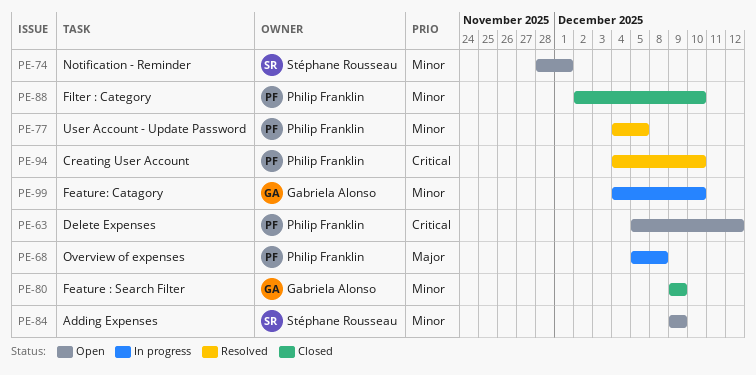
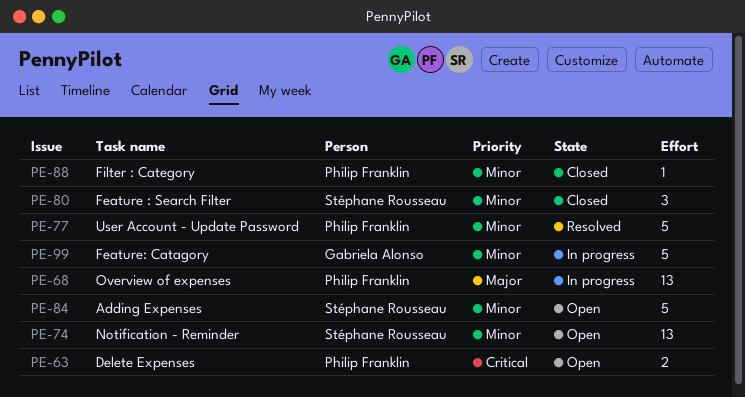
PE-80, owner: Gabriela Alonso -> Stéphane Rousseau
PE-94: present -> none

